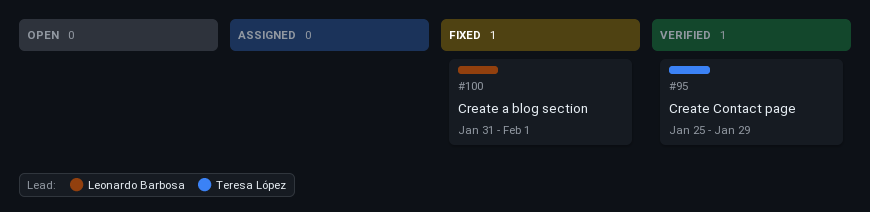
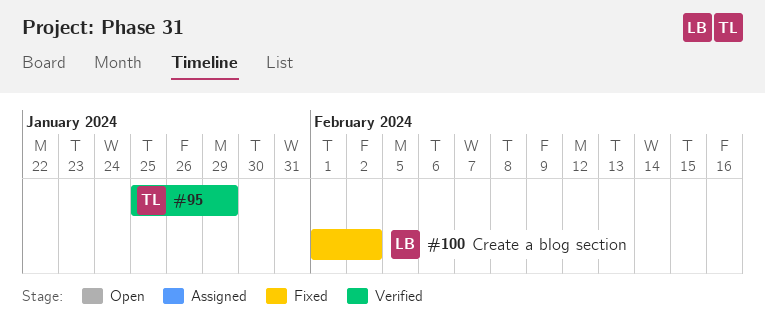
#100, start: Jan 31 -> Feb 1
#100, due: Feb 1 -> Feb 2

